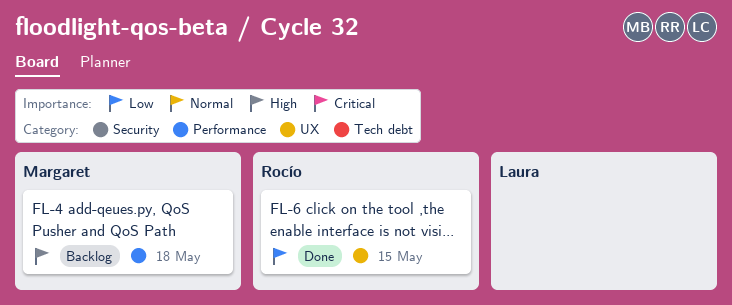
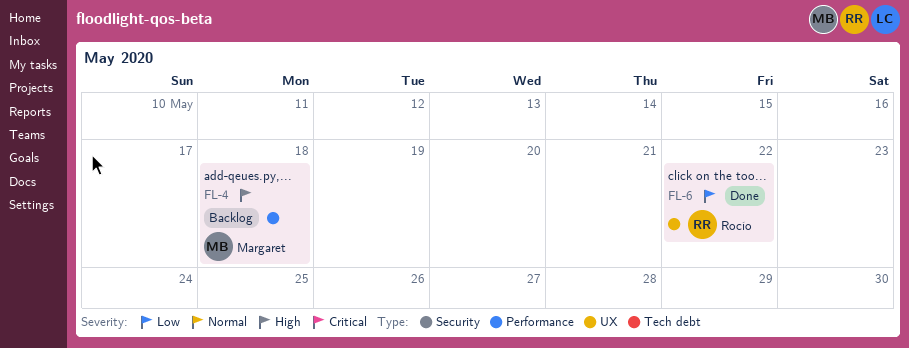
FL-6, due: May 15 -> May 22

